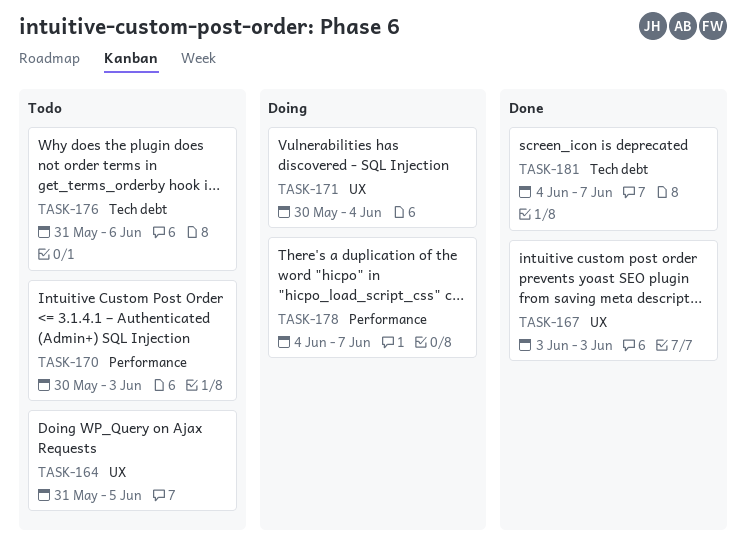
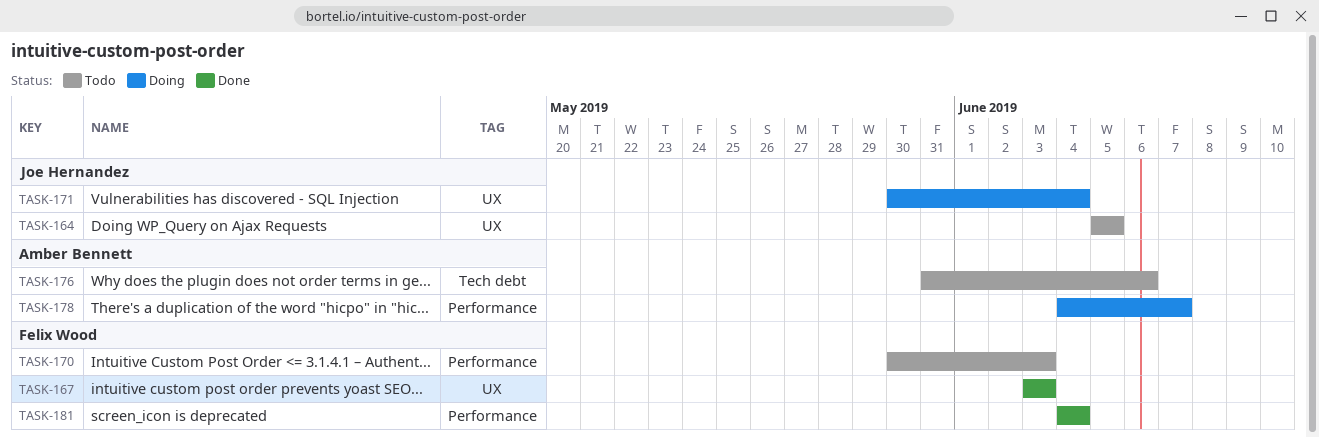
TASK-164, start: May 31 -> Jun 5
TASK-181, label: Tech debt -> Performance
TASK-181, due: Jun 7 -> Jun 4

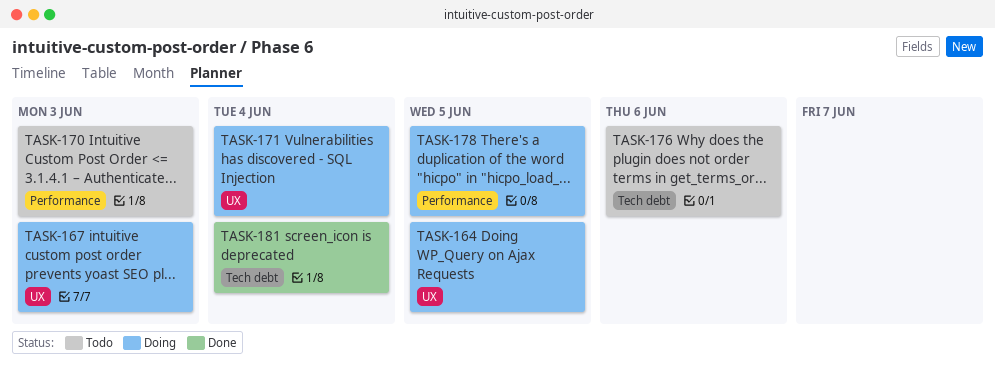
TASK-164, status: Todo -> Doing
TASK-167, status: Done -> Doing
TASK-178, due: Jun 7 -> Jun 5
TASK-181, label: Performance -> Tech debt

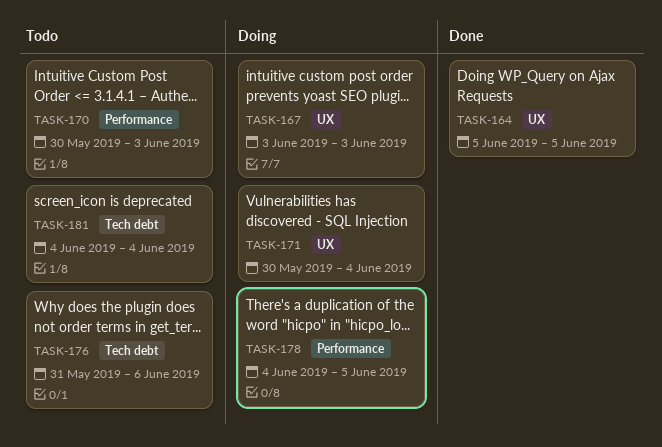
TASK-164, status: Doing -> Done
TASK-181, status: Done -> Todo

